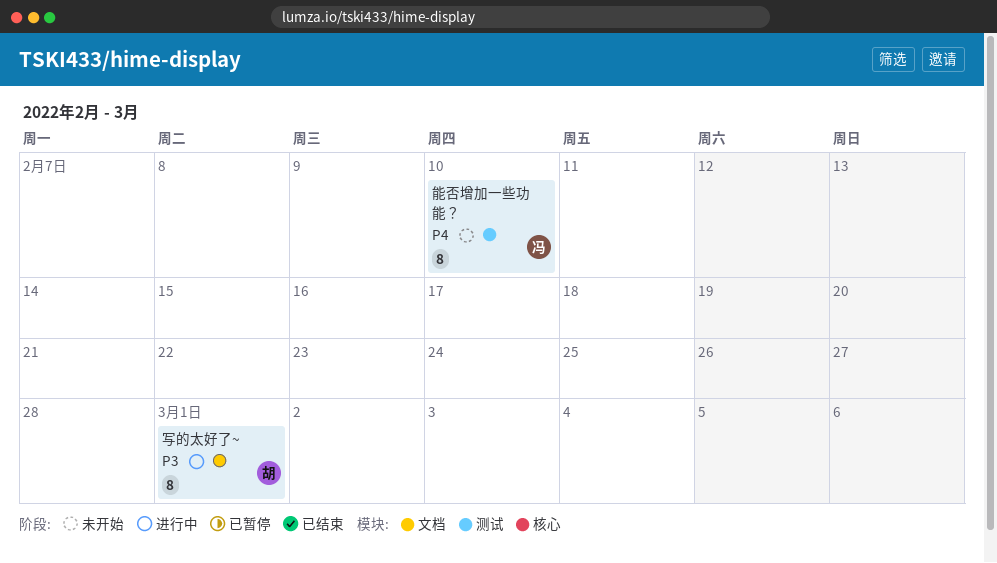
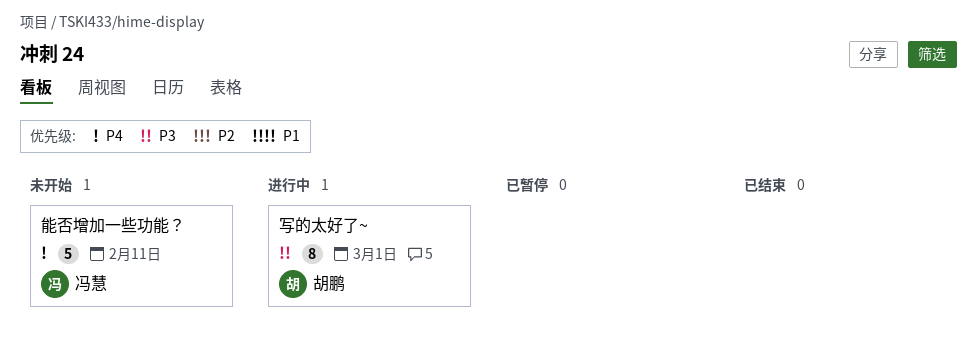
能否增加一些功能？, estimate: 8 -> 5
能否增加一些功能？, due: Feb 10 -> Feb 11

